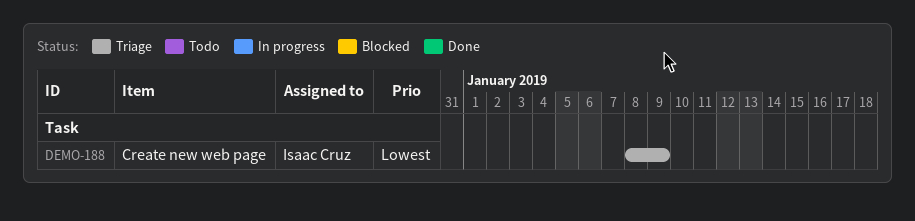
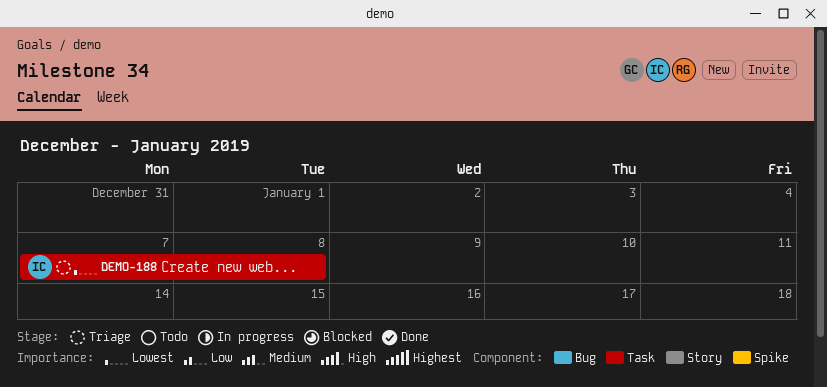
DEMO-188, start: Jan 8 -> Jan 7
DEMO-188, due: Jan 9 -> Jan 8

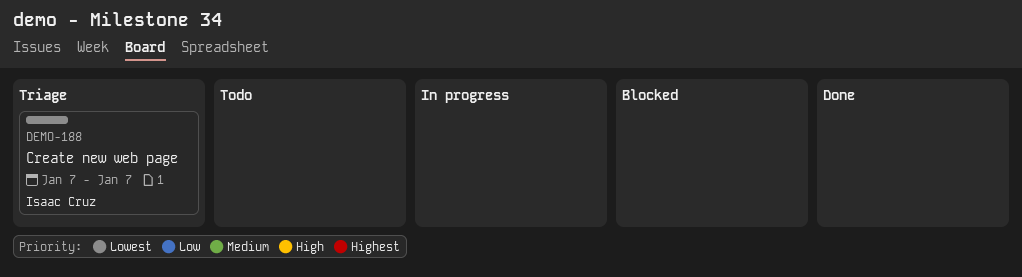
DEMO-188, due: Jan 8 -> Jan 7

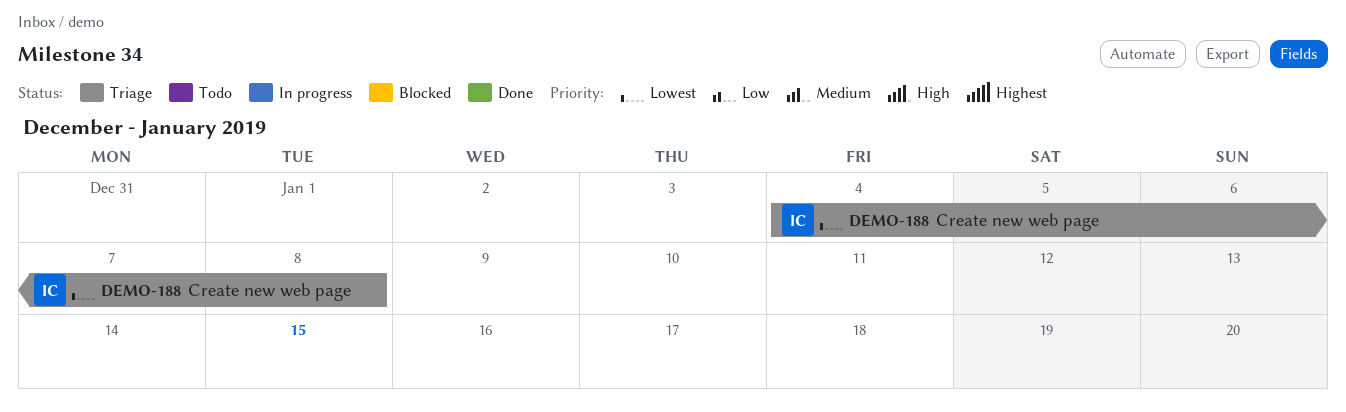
DEMO-188, start: Jan 7 -> Jan 4
DEMO-188, due: Jan 7 -> Jan 8

